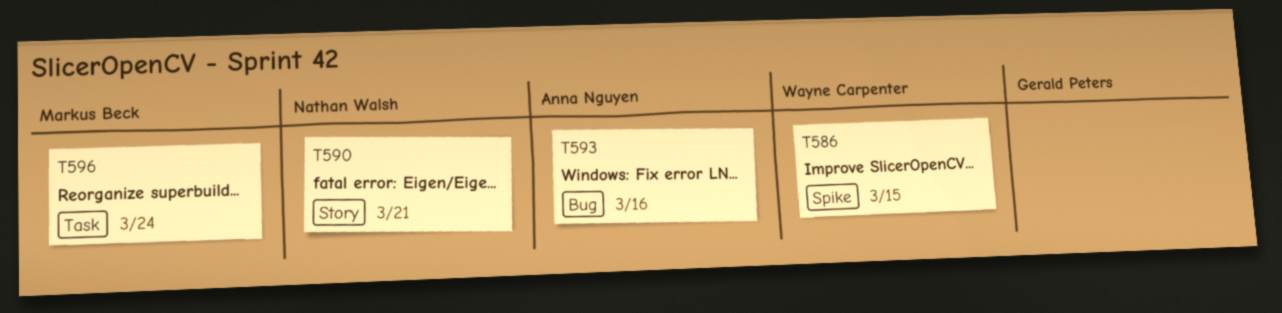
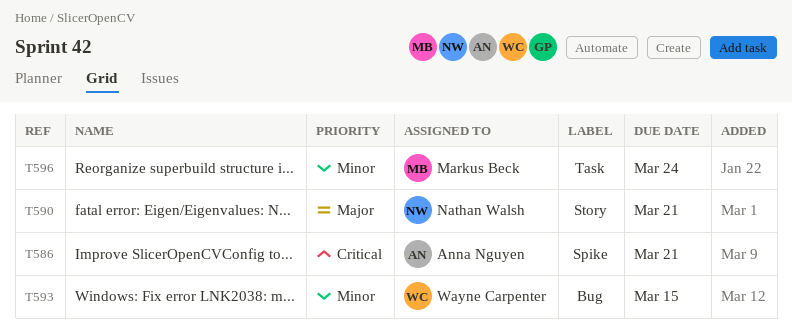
T586, owner: Wayne Carpenter -> Anna Nguyen
T586, due: Mar 15 -> Mar 21
T593, owner: Anna Nguyen -> Wayne Carpenter
T593, due: Mar 16 -> Mar 15

